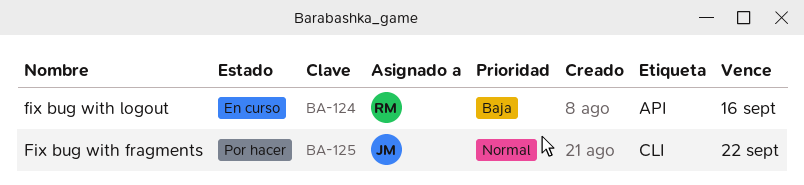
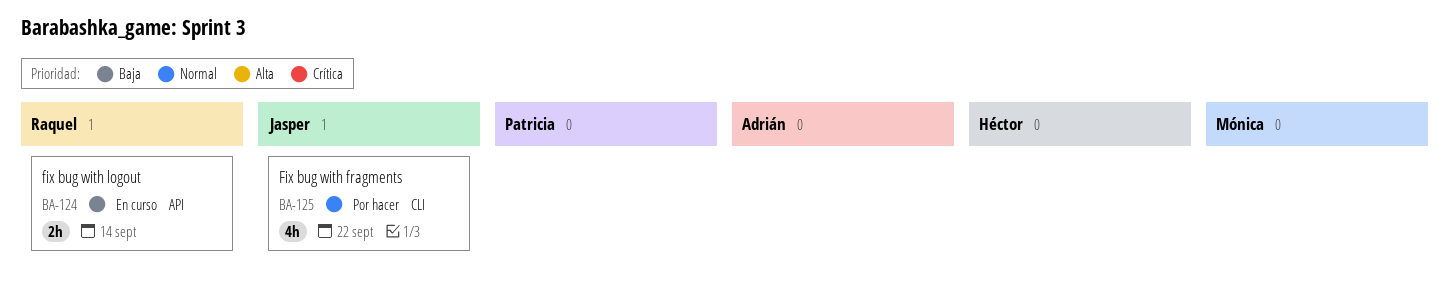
BA-124, due: Sep 16 -> Sep 14

